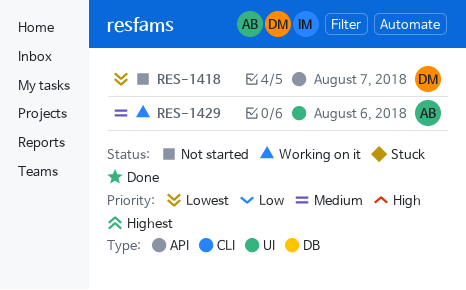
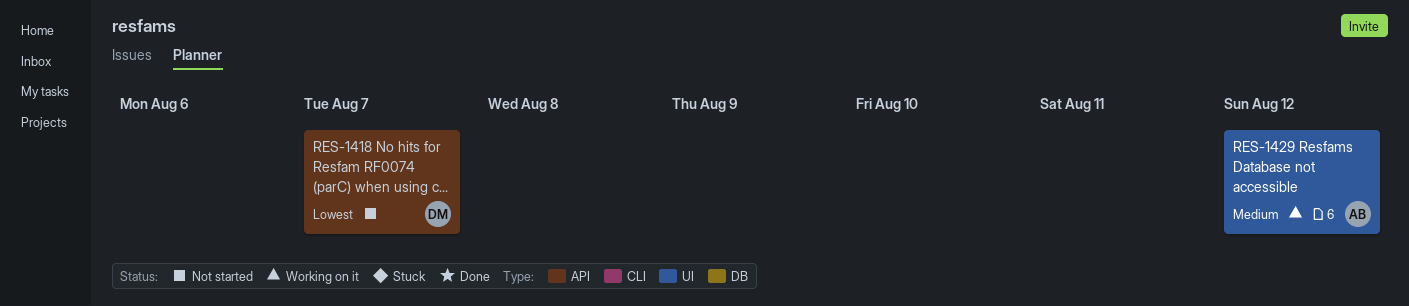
RES-1429, due: Aug 6 -> Aug 12

